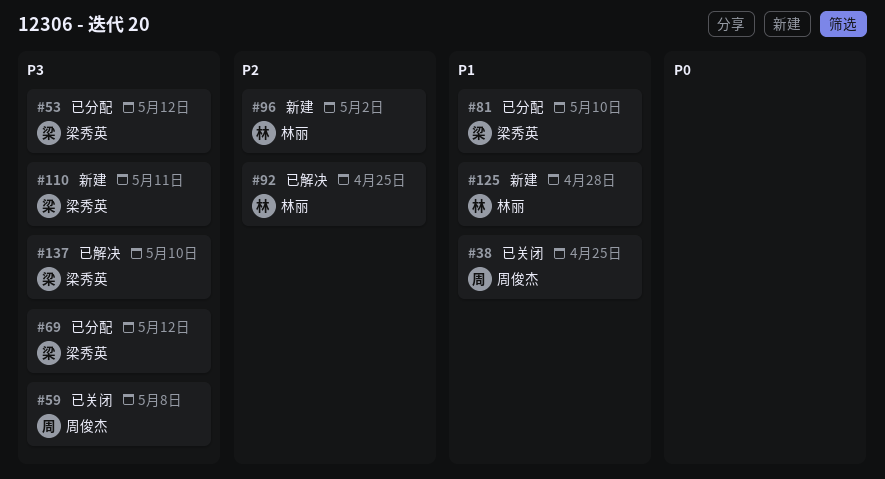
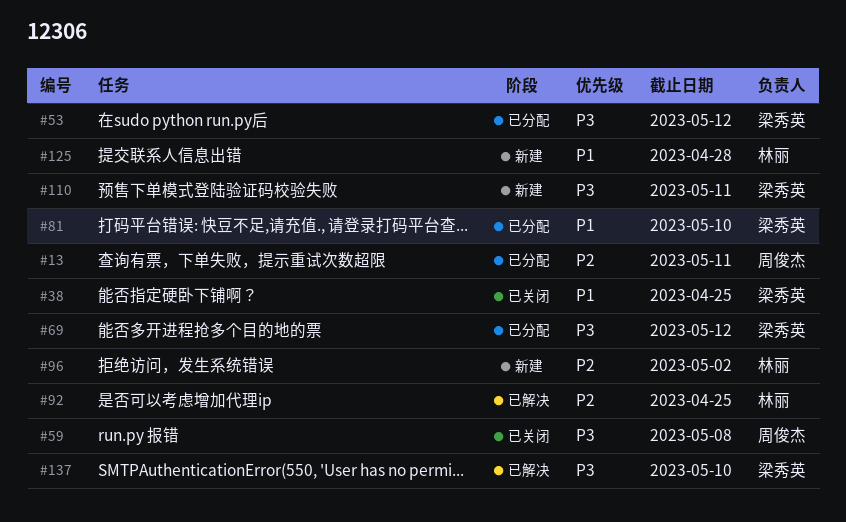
#13: none -> present
#38, owner: 周俊杰 -> 梁秀英

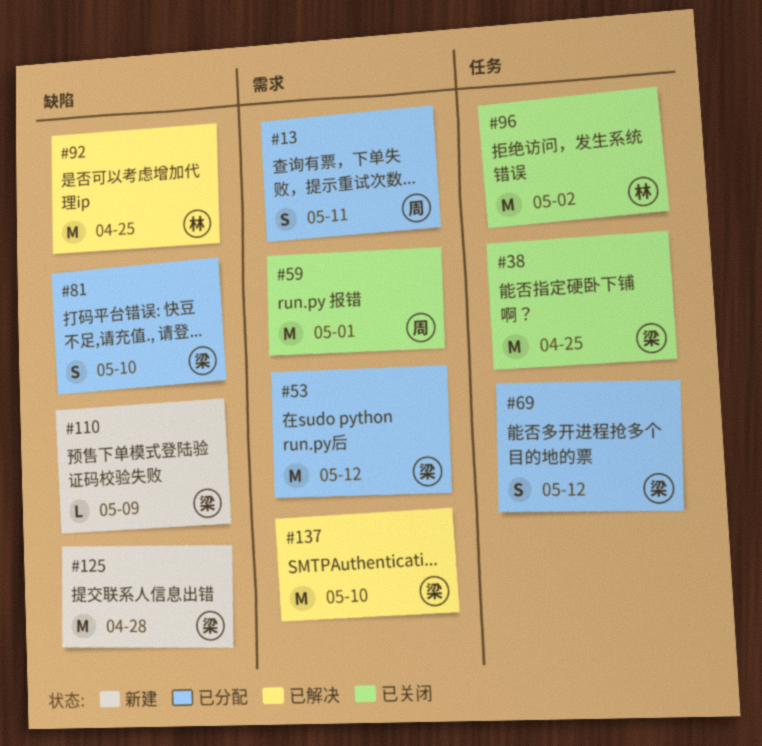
#59, due: May 8 -> May 1
#96, status: 新建 -> 已关闭
#110, due: May 11 -> May 9
#125, owner: 林丽 -> 梁秀英

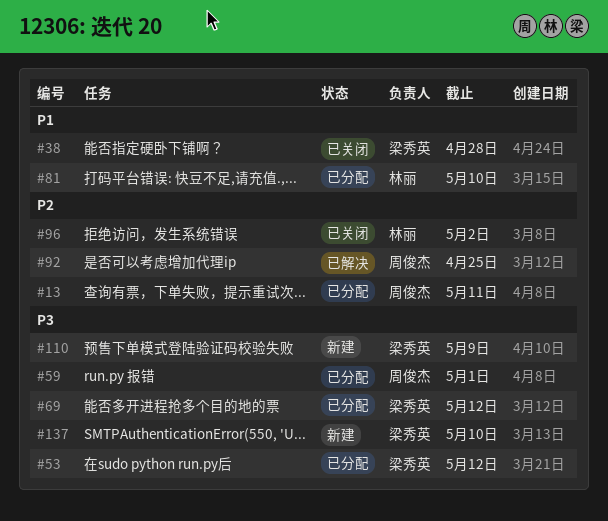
#38, due: Apr 25 -> Apr 28
#59, status: 已关闭 -> 已分配
#81, owner: 梁秀英 -> 林丽
#92, owner: 林丽 -> 周俊杰
#125: present -> none
#137, status: 已解决 -> 新建

